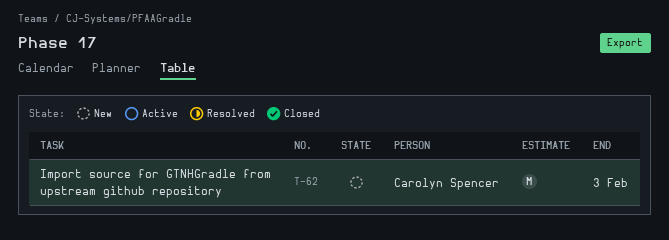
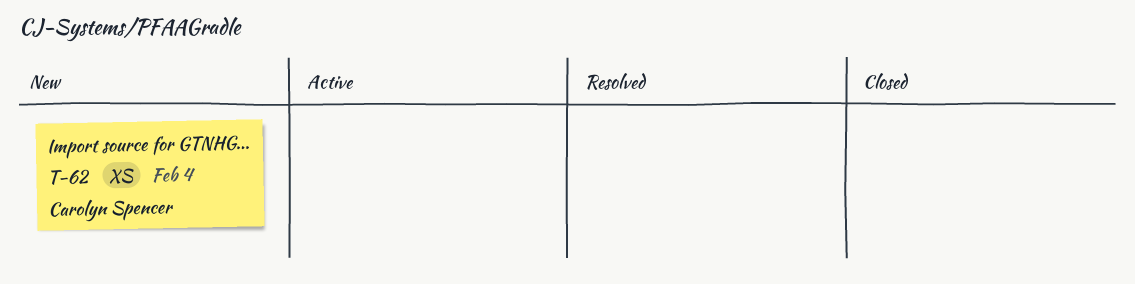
T-62, estimate: M -> XS
T-62, due: Feb 3 -> Feb 4

